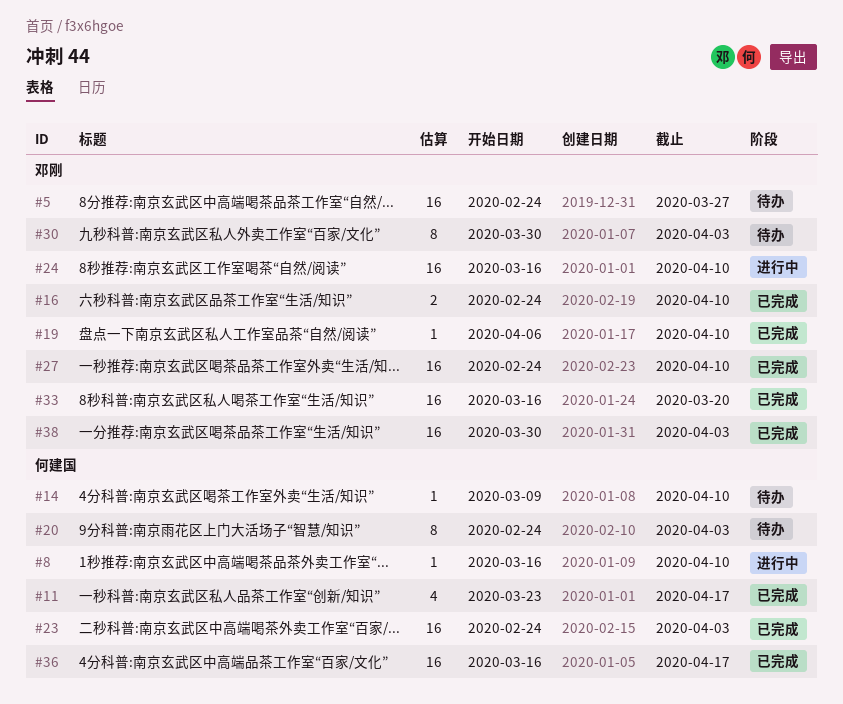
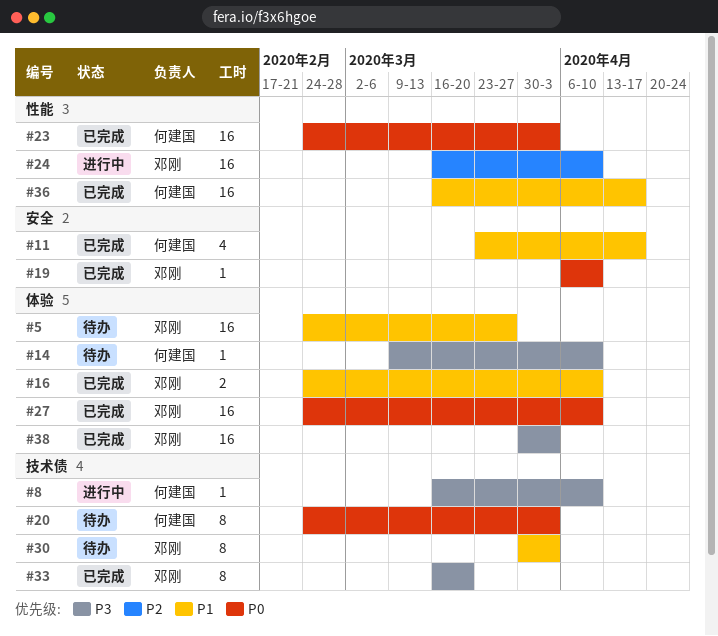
#33, estimate: 16 -> 8

